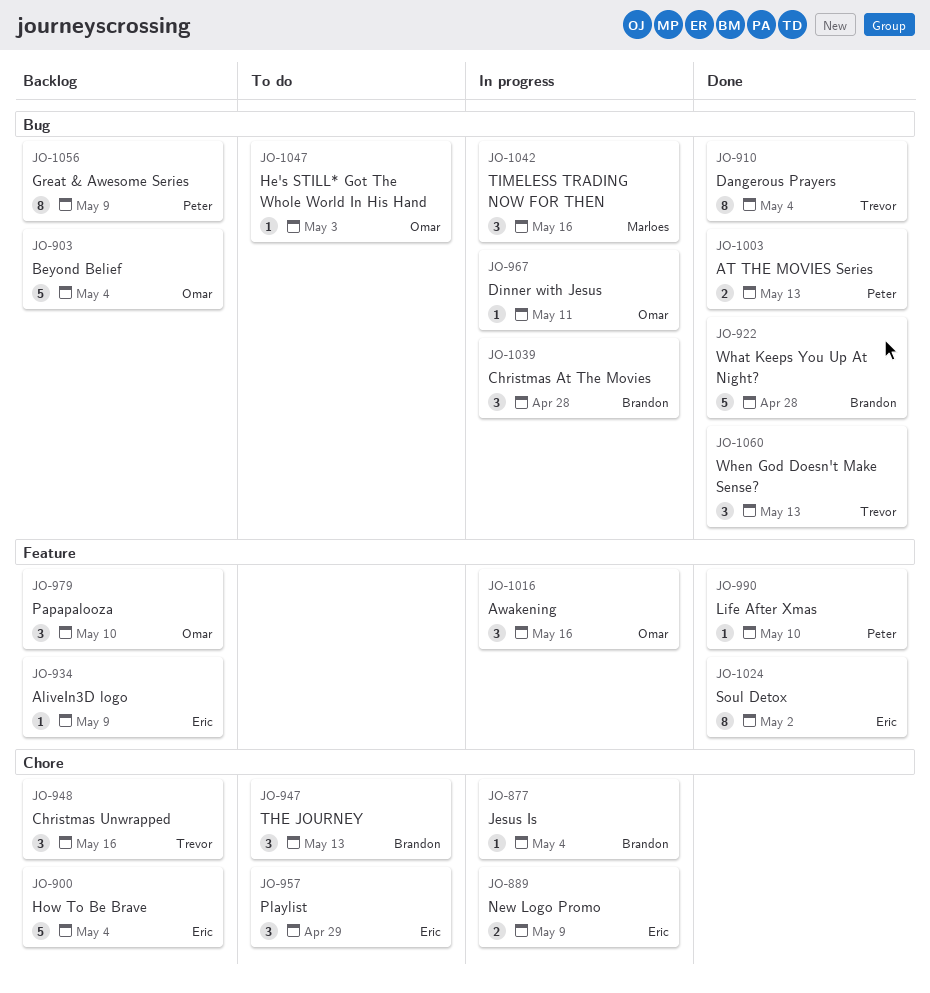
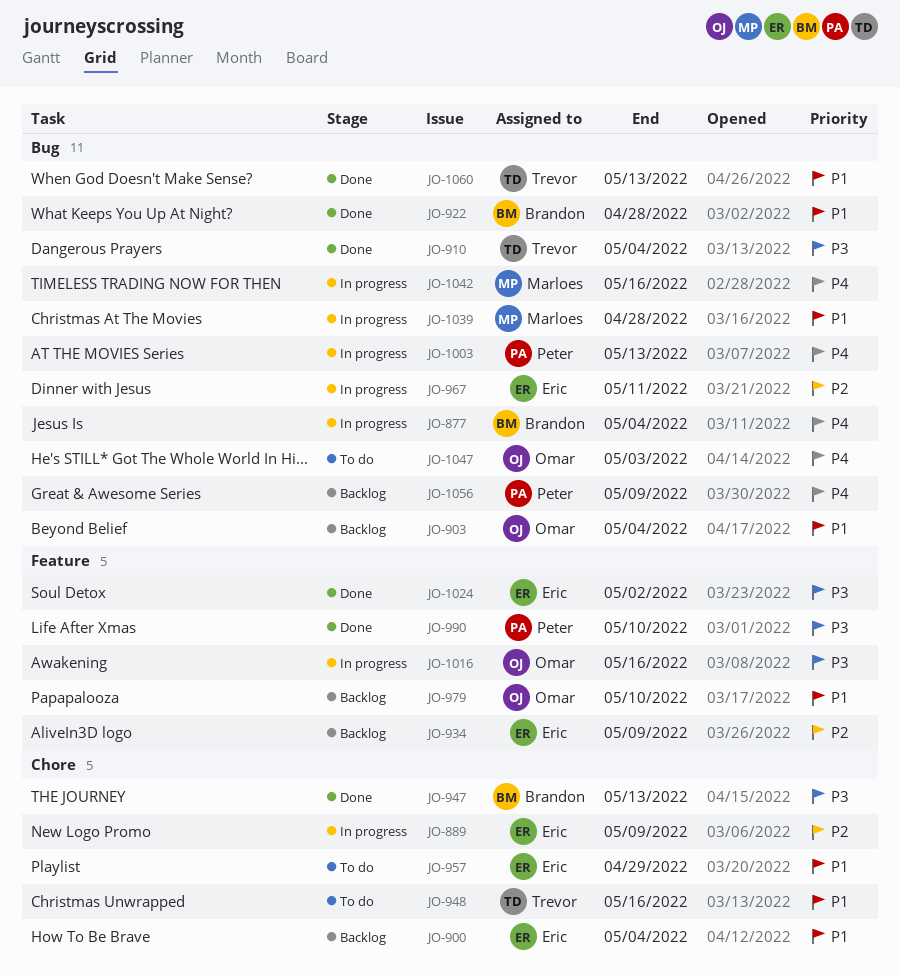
JO-877, label: Chore -> Bug
JO-947, status: To do -> Done
JO-948, status: Backlog -> To do
JO-967, owner: Omar -> Eric
JO-1003, status: Done -> In progress
JO-1039, owner: Brandon -> Marloes

